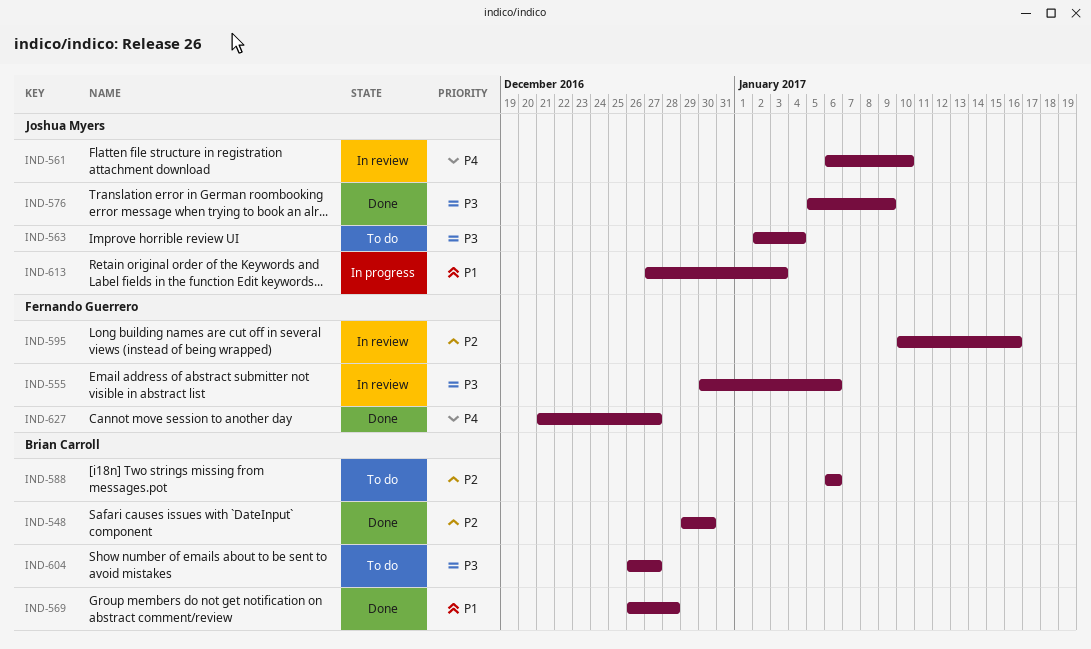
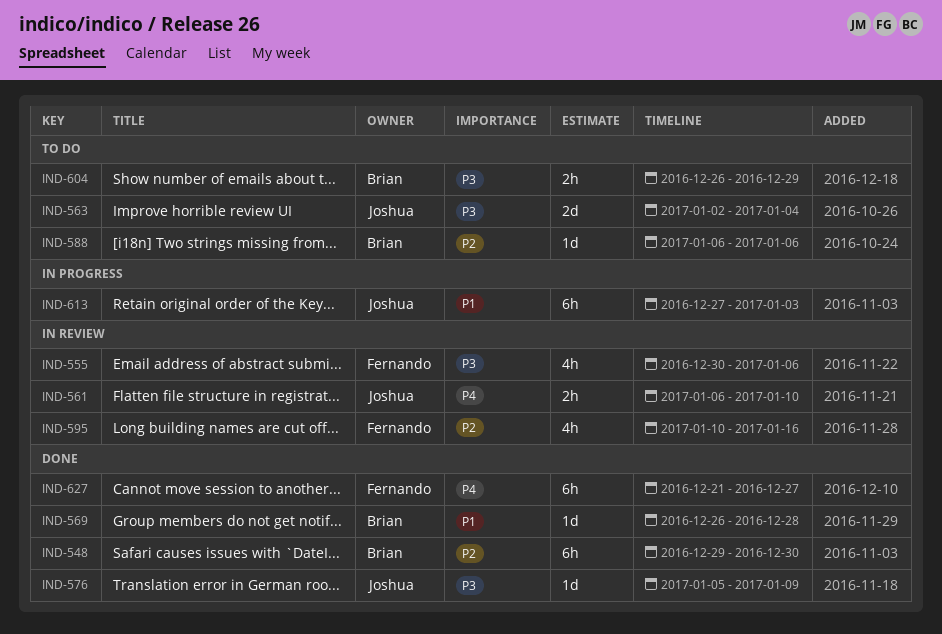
IND-604, due: Dec 27 -> Dec 29

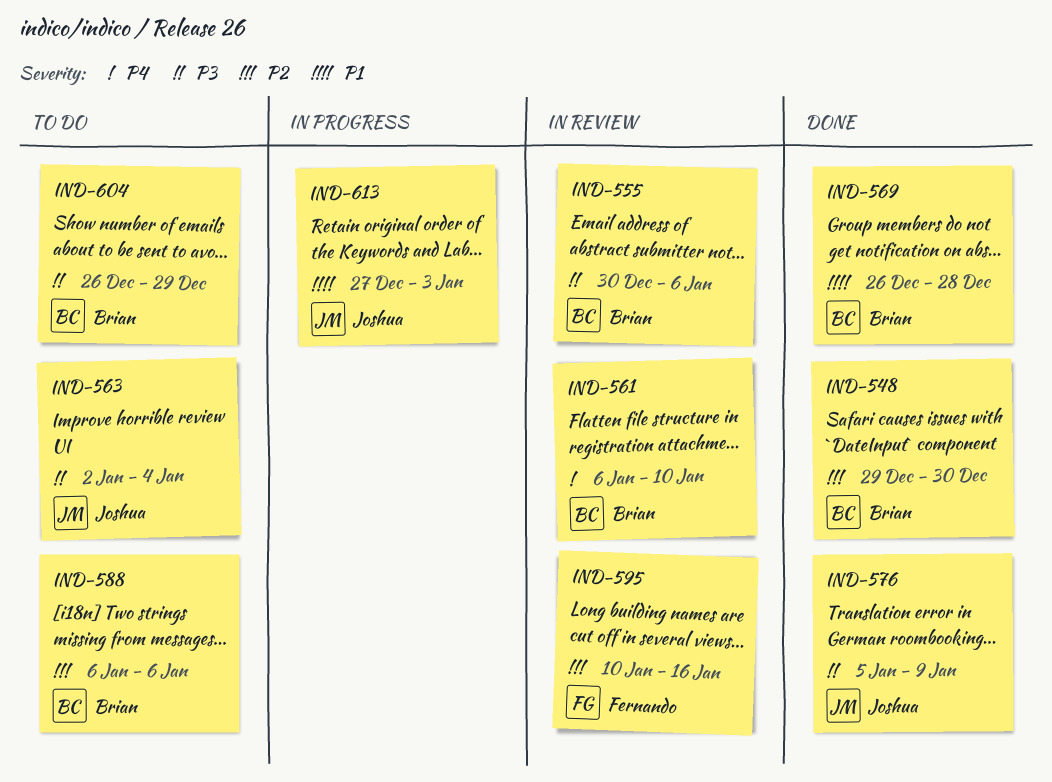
IND-555, owner: Fernando -> Brian
IND-561, owner: Joshua -> Brian
IND-627: present -> none

